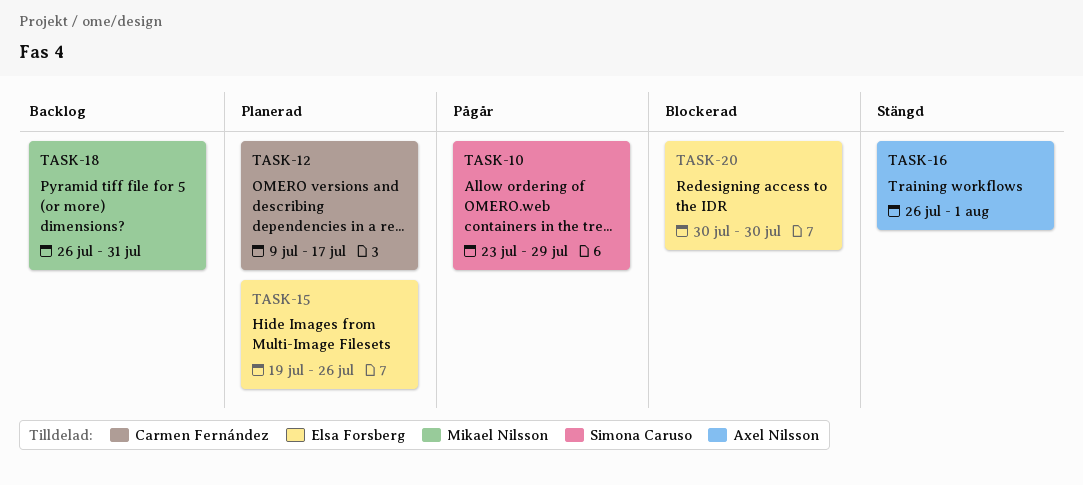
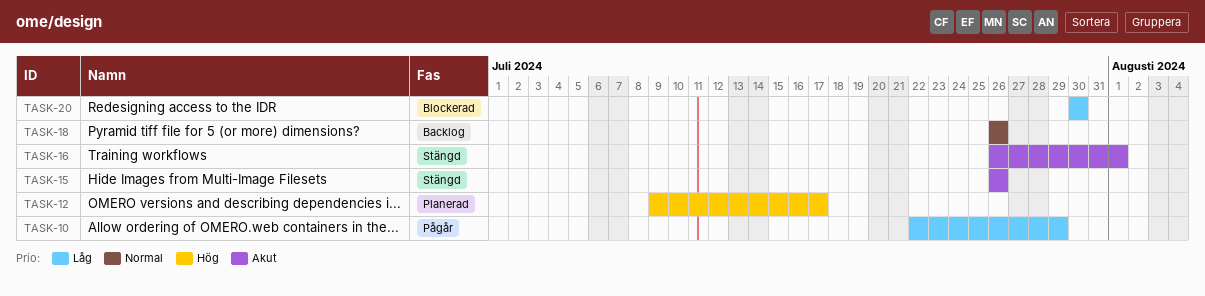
TASK-10, start: Jul 23 -> Jul 22
TASK-15, status: Planerad -> Stängd
TASK-15, start: Jul 19 -> Jul 26
TASK-18, due: Jul 31 -> Jul 26

